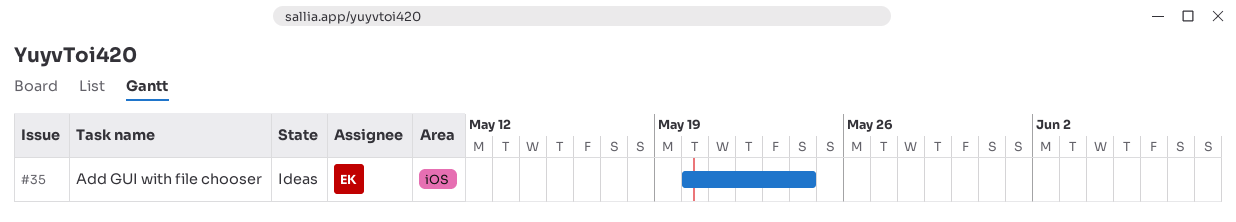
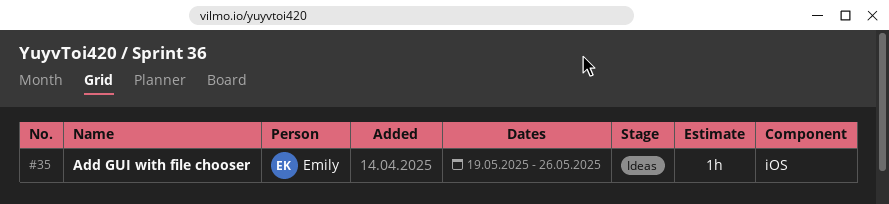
#35, start: May 20 -> May 19
#35, due: May 24 -> May 26

